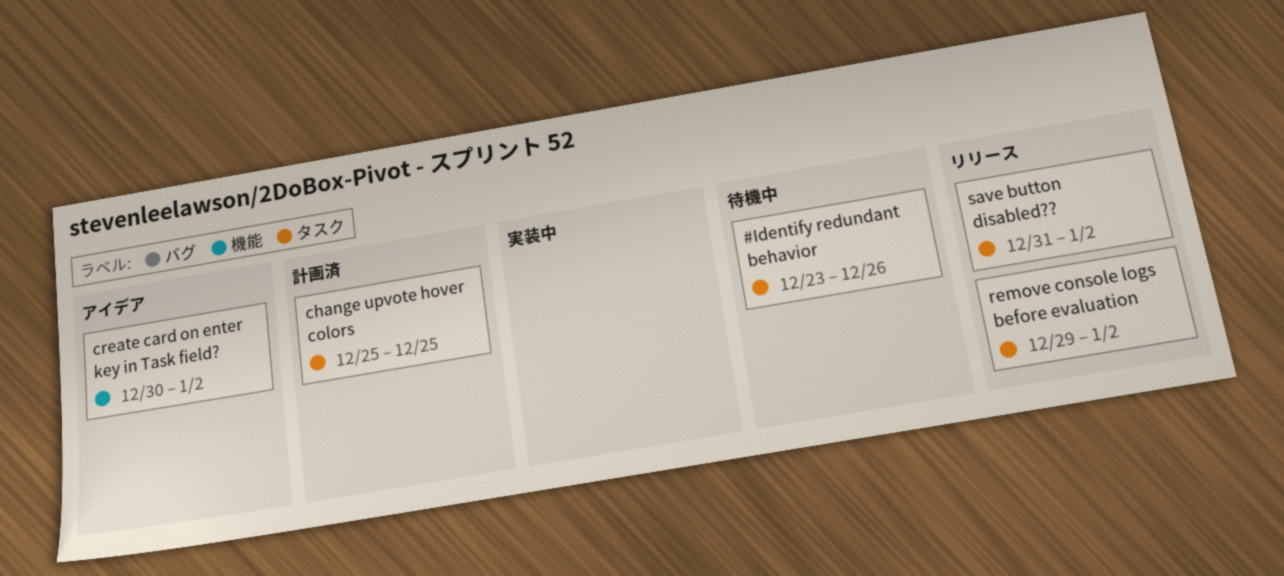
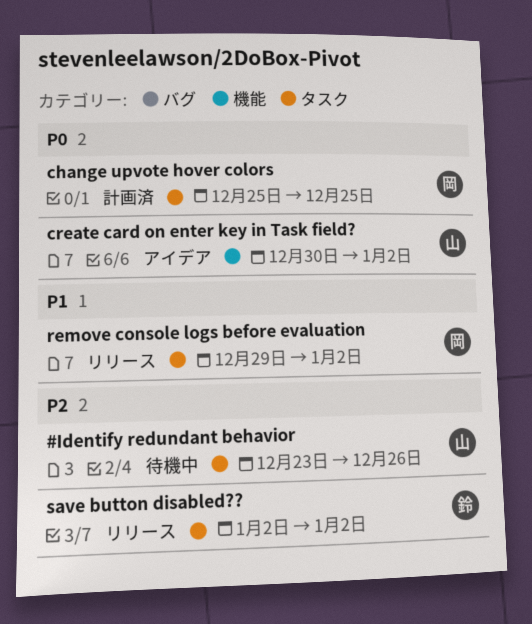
save button disabled??, start: Dec 31 -> Jan 2

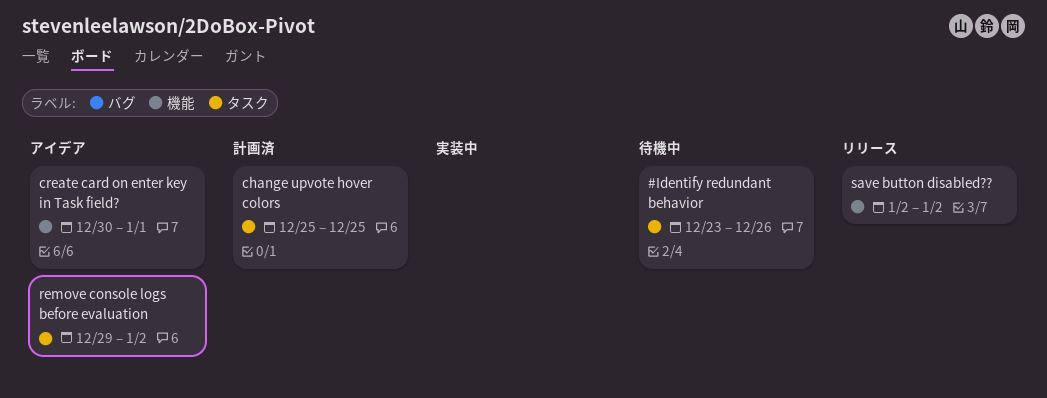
create card on enter key in Task field?, due: Jan 2 -> Jan 1
remove console logs before evaluation, status: リリース -> アイデア
save button disabled??, label: タスク -> 機能

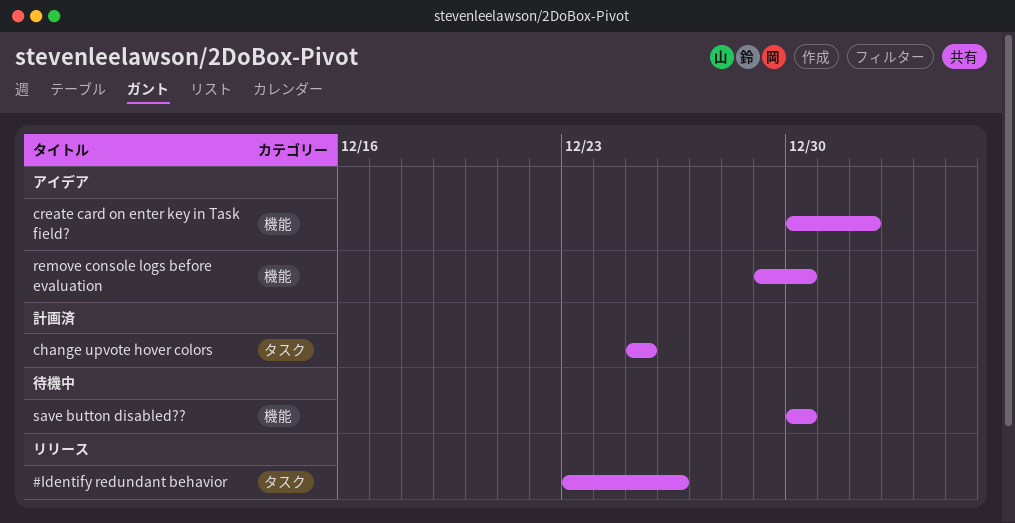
#Identify redundant behavior, status: 待機中 -> リリース
remove console logs before evaluation, label: タスク -> 機能
remove console logs before evaluation, due: Jan 2 -> Dec 30
save button disabled??, status: リリース -> 待機中
save button disabled??, start: Jan 2 -> Dec 30
save button disabled??, due: Jan 2 -> Dec 30

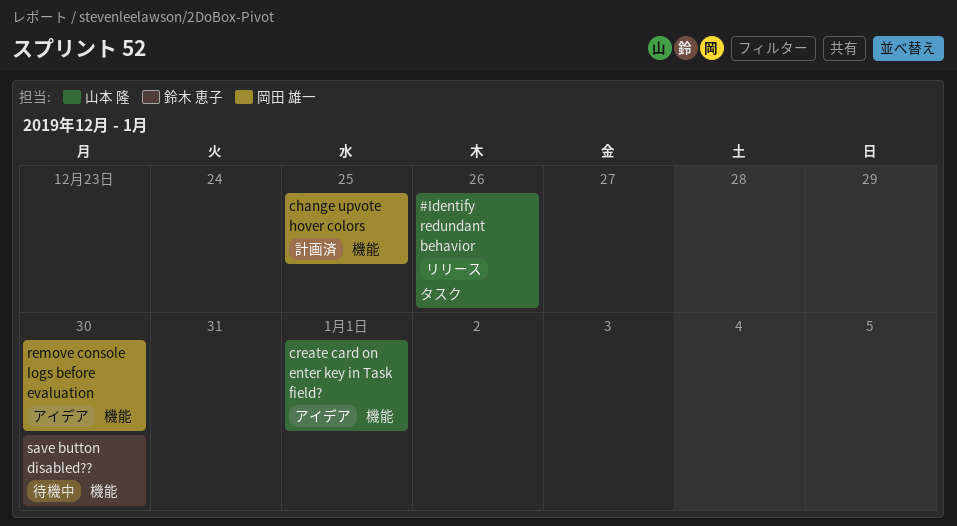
change upvote hover colors, label: タスク -> 機能

